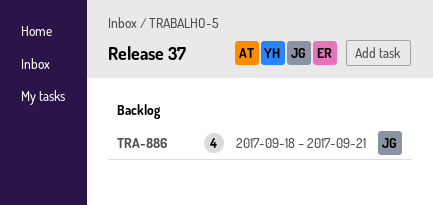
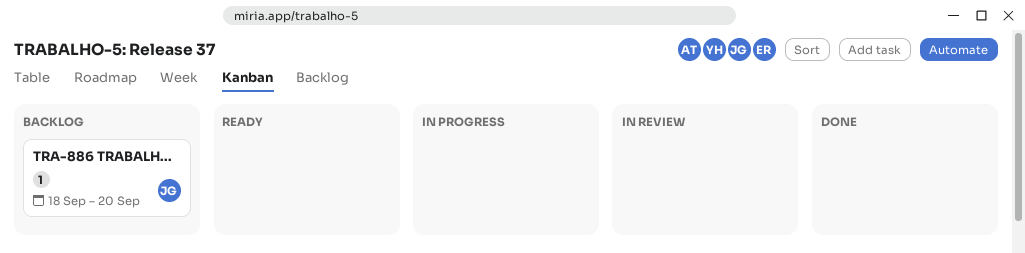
TRA-886, estimate: 4 -> 1
TRA-886, due: Sep 21 -> Sep 20

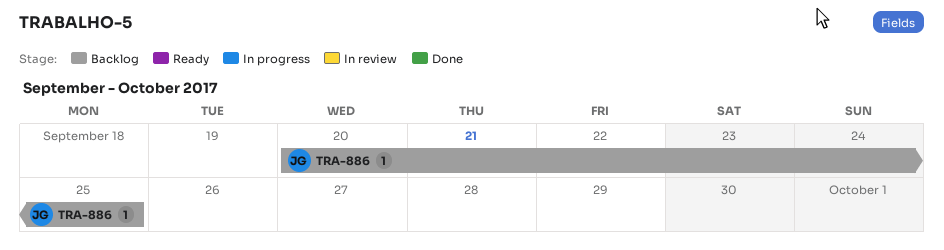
TRA-886, start: Sep 18 -> Sep 20
TRA-886, due: Sep 20 -> Sep 25

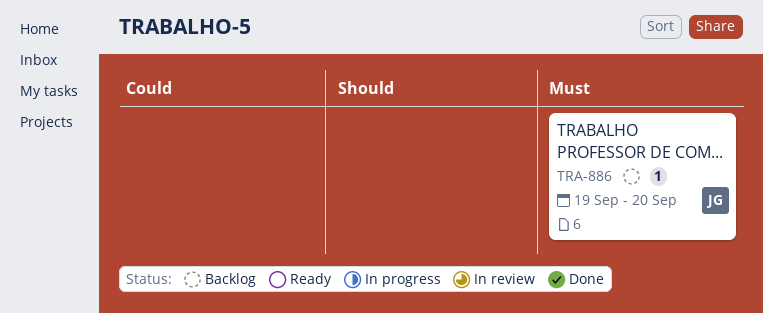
TRA-886, start: Sep 20 -> Sep 19
TRA-886, due: Sep 25 -> Sep 20

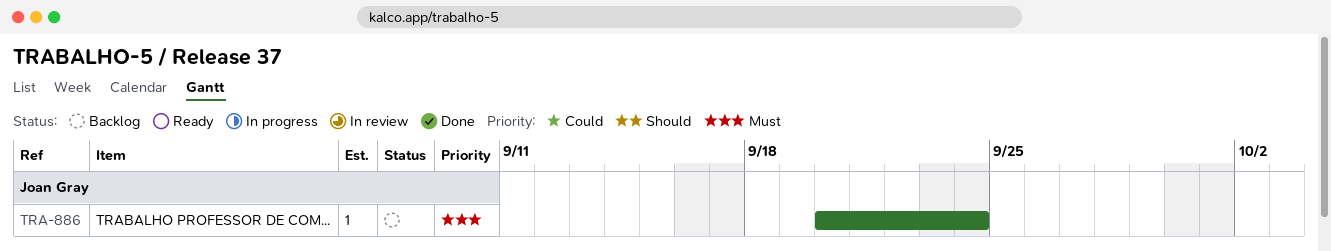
TRA-886, start: Sep 19 -> Sep 20
TRA-886, due: Sep 20 -> Sep 24

